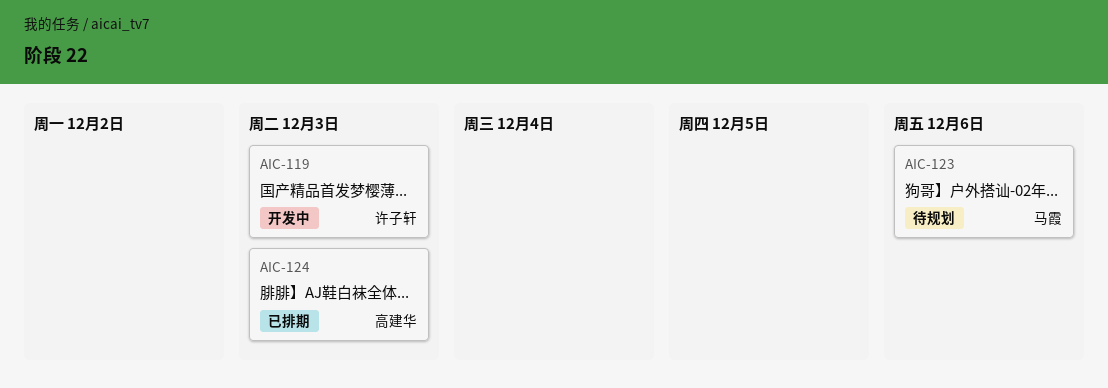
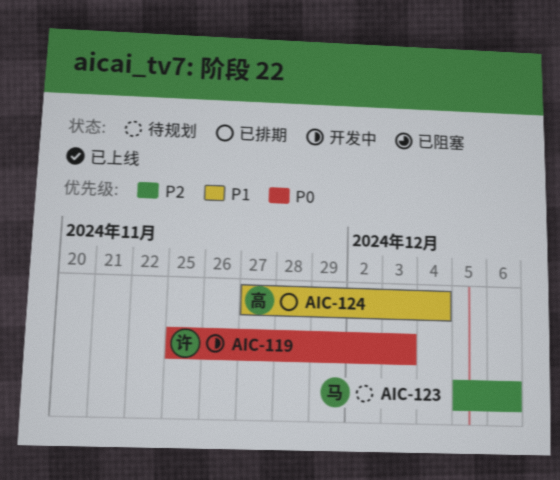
AIC-124, due: Dec 3 -> Dec 4

